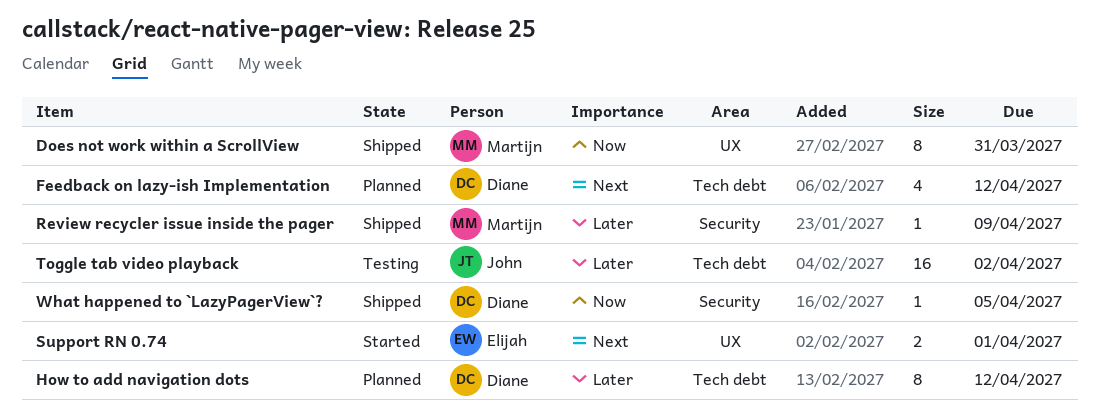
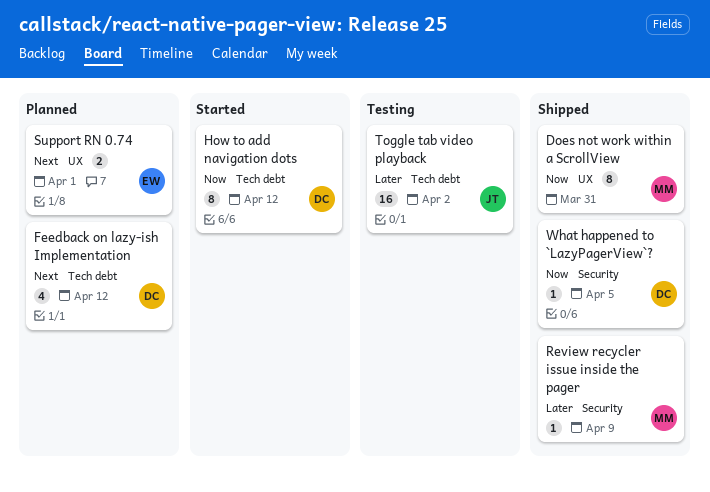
How to add navigation dots, status: Planned -> Started
How to add navigation dots, priority: Later -> Now
Support RN 0.74, status: Started -> Planned

